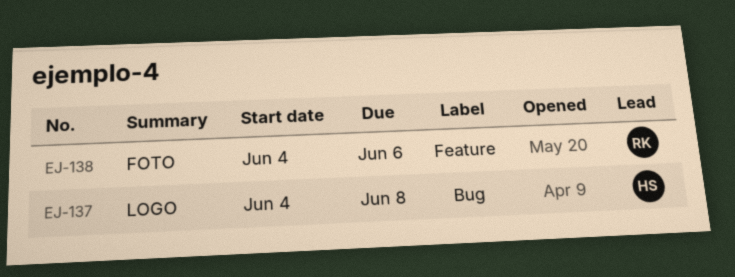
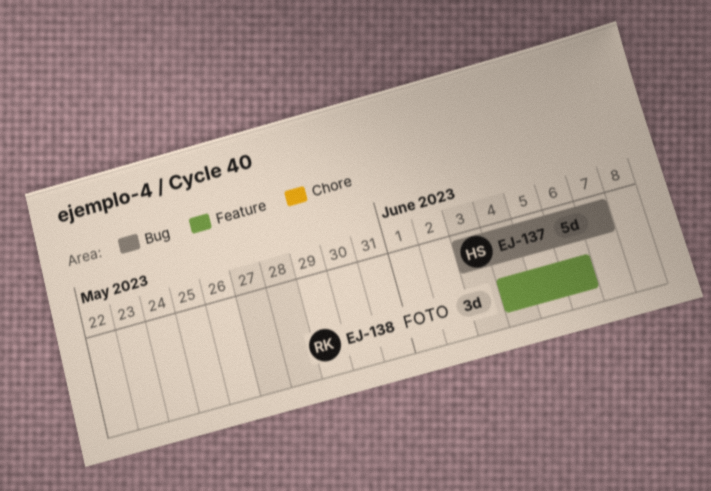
EJ-137, start: Jun 4 -> Jun 3
EJ-137, due: Jun 8 -> Jun 7

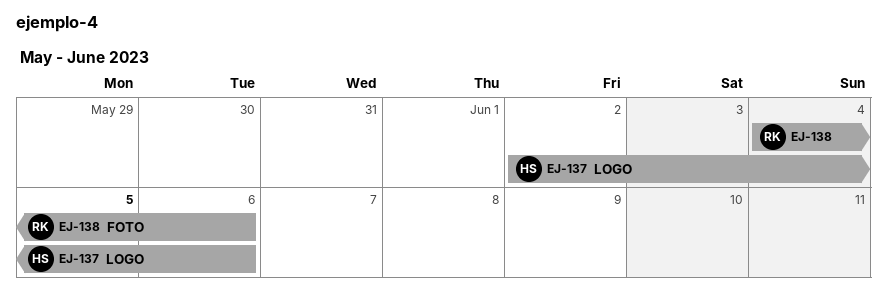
EJ-137, start: Jun 3 -> Jun 2
EJ-137, due: Jun 7 -> Jun 6

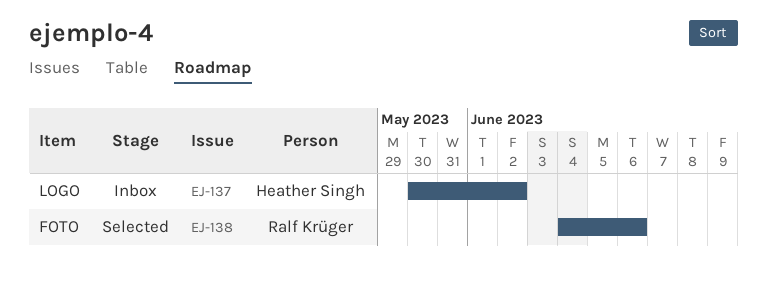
EJ-137, start: Jun 2 -> May 30
EJ-137, due: Jun 6 -> Jun 2

